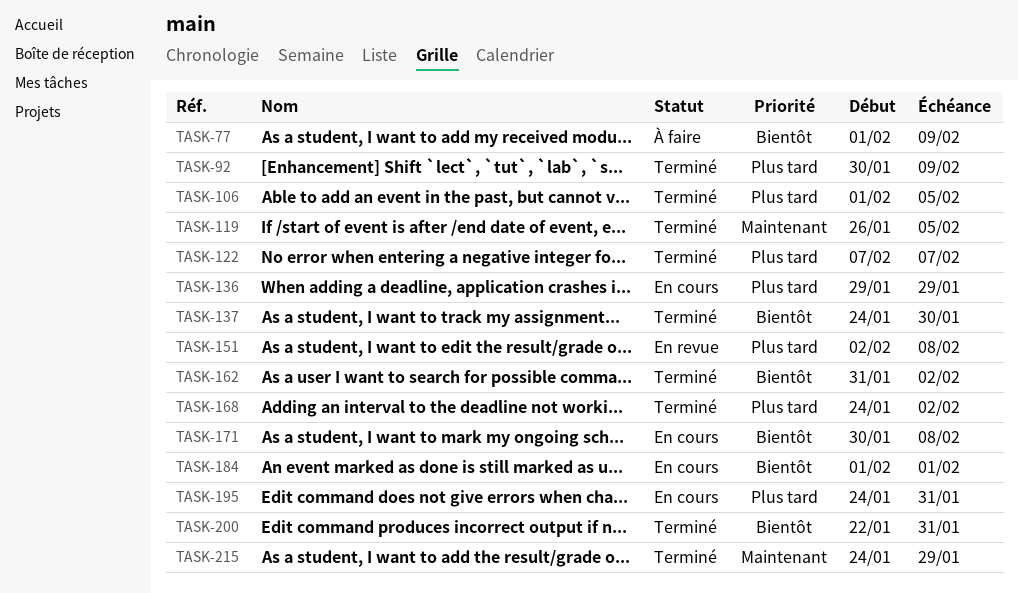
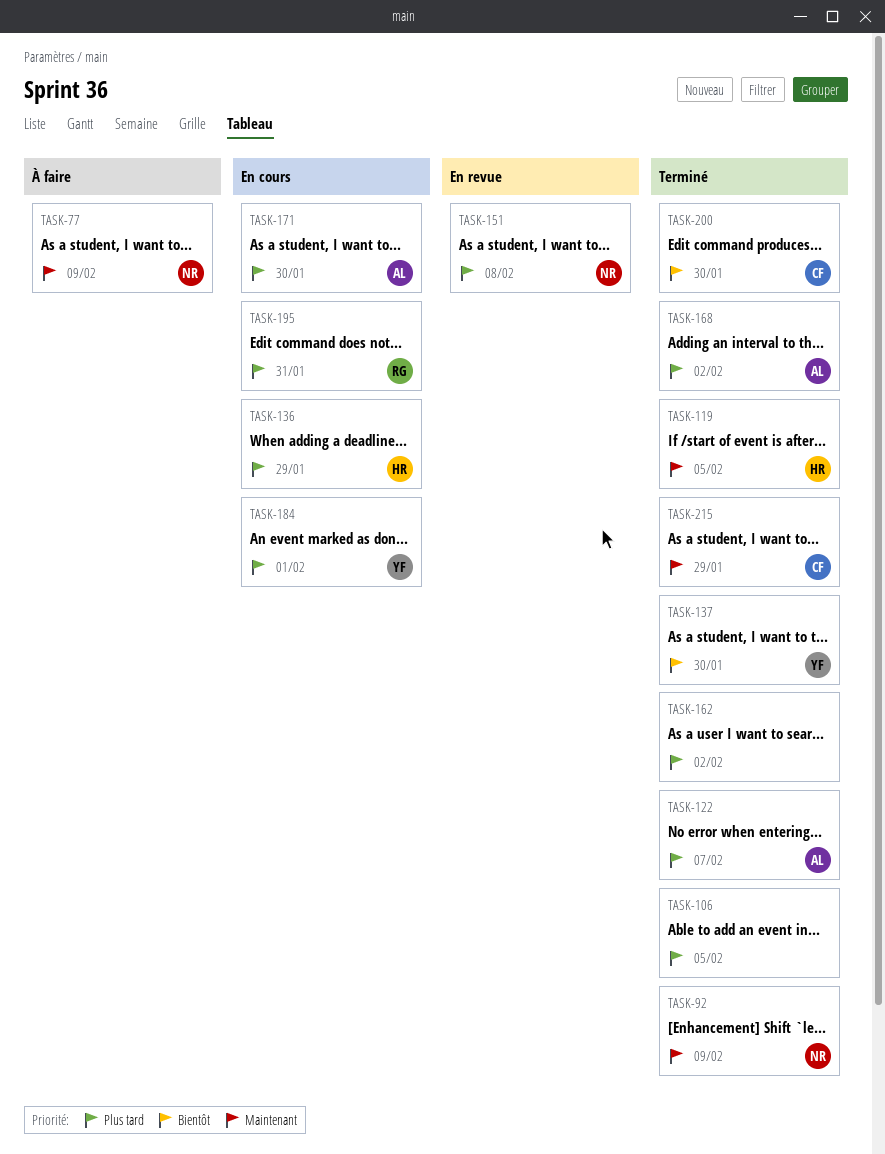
TASK-77, priority: Bientôt -> Maintenant
TASK-92, priority: Plus tard -> Maintenant
TASK-162, priority: Bientôt -> Plus tard
TASK-171, priority: Bientôt -> Plus tard
TASK-171, due: Feb 8 -> Jan 30
TASK-184, priority: Bientôt -> Plus tard
TASK-200, due: Jan 31 -> Jan 30

